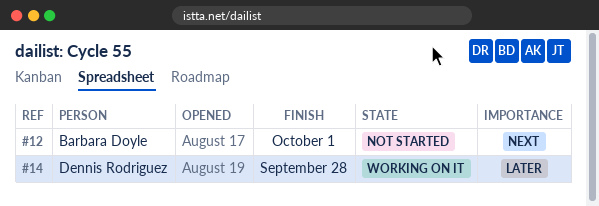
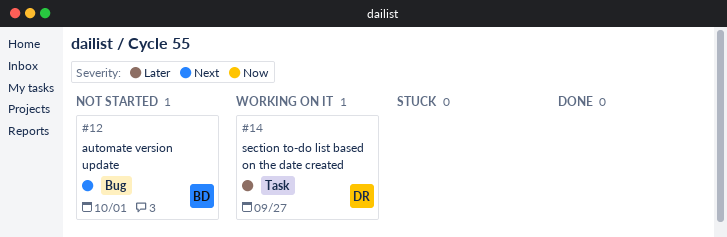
#14, due: Sep 28 -> Sep 27

